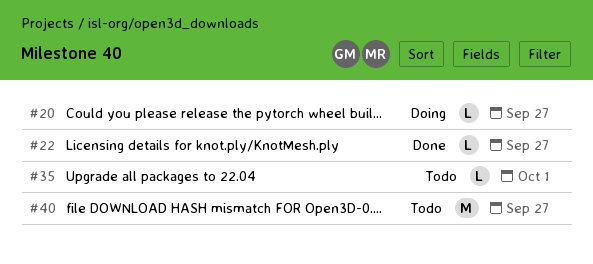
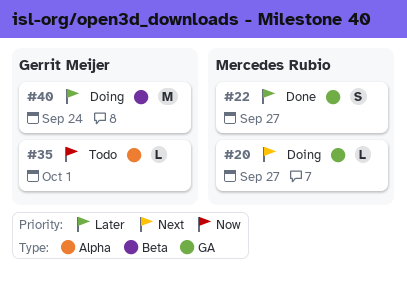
#22, estimate: L -> S
#40, status: Todo -> Doing
#40, due: Sep 27 -> Sep 24

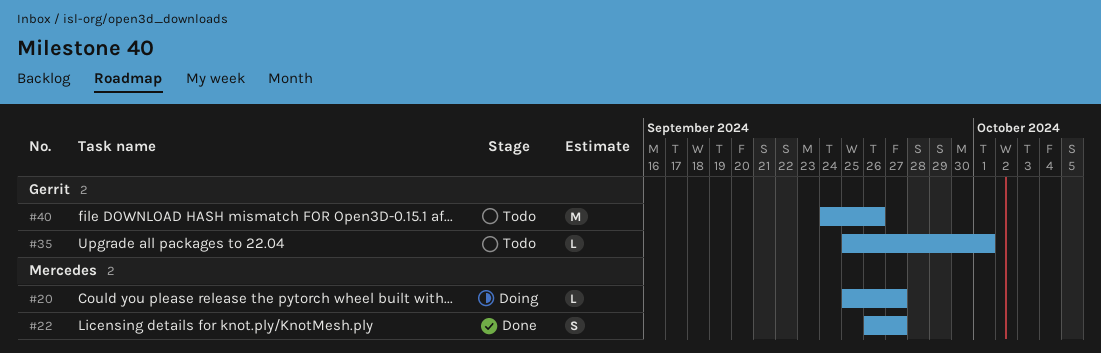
#40, status: Doing -> Todo
#40, due: Sep 24 -> Sep 26

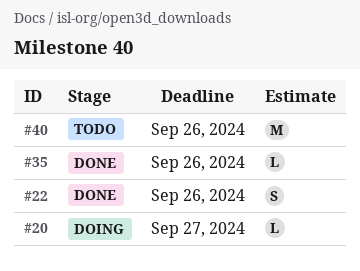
#22, due: Sep 27 -> Sep 26
#35, status: Todo -> Done
#35, due: Oct 1 -> Sep 26

